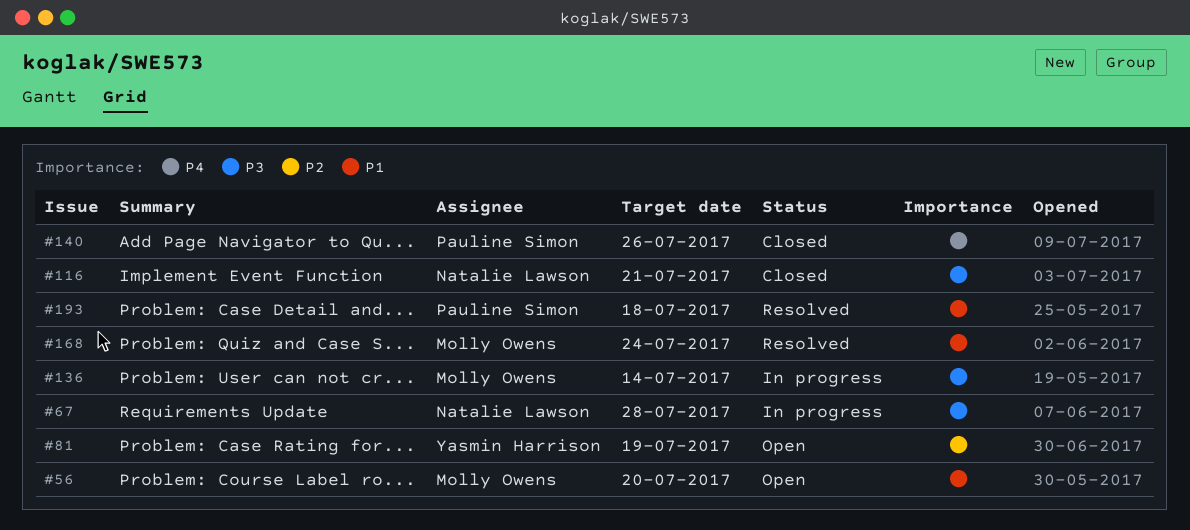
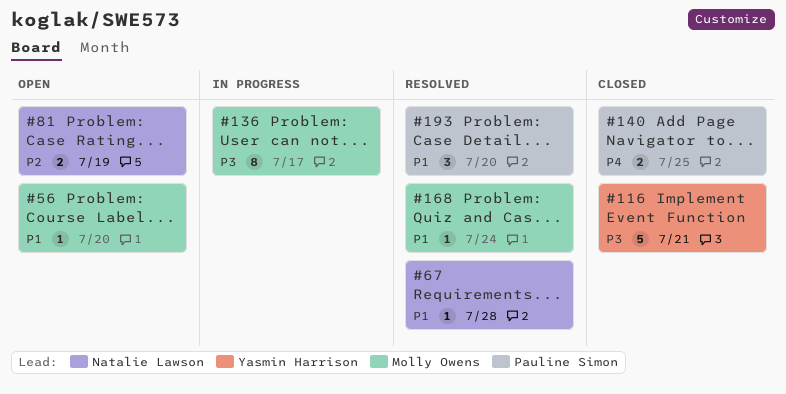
#67, status: In progress -> Resolved
#67, priority: P3 -> P1
#81, owner: Yasmin Harrison -> Natalie Lawson
#116, owner: Natalie Lawson -> Yasmin Harrison
#136, due: Jul 14 -> Jul 17
#140, due: Jul 26 -> Jul 25
#193, due: Jul 18 -> Jul 20

